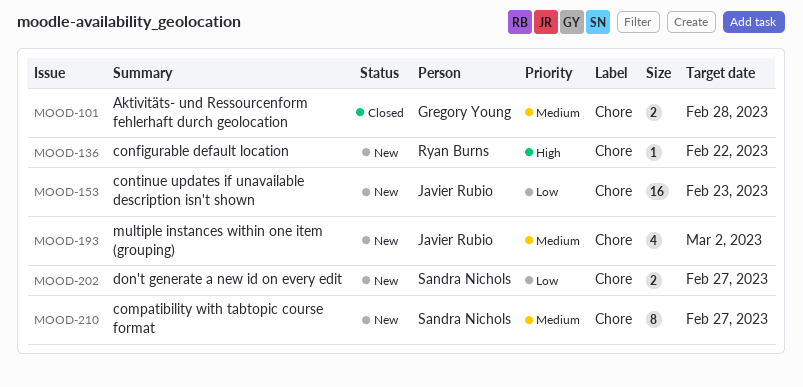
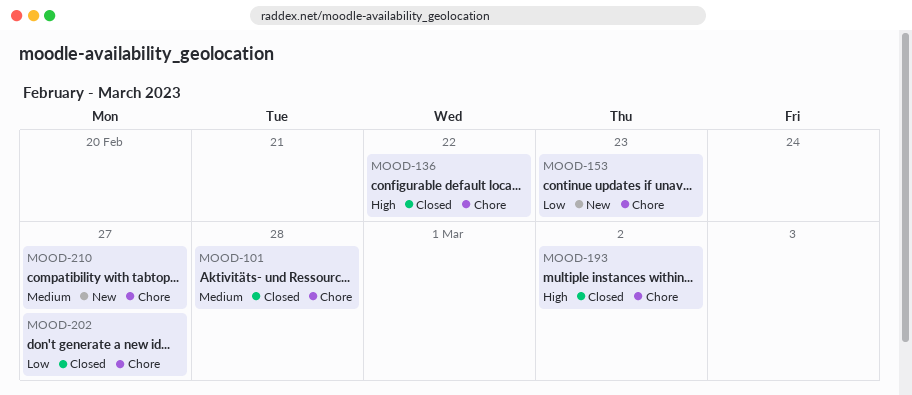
MOOD-136, status: New -> Closed
MOOD-193, status: New -> Closed
MOOD-193, priority: Medium -> High
MOOD-202, status: New -> Closed

